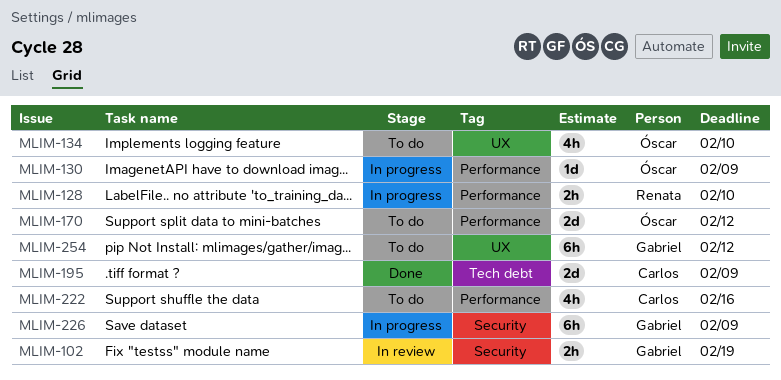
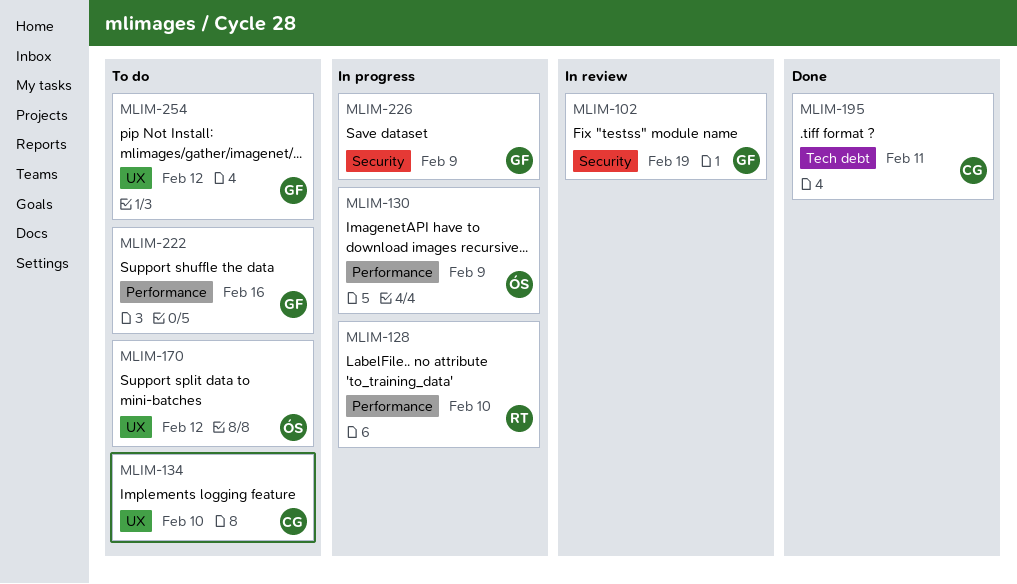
MLIM-134, owner: Óscar -> Carlos
MLIM-170, label: Performance -> UX
MLIM-195, due: Feb 9 -> Feb 11
MLIM-222, owner: Carlos -> Gabriel

